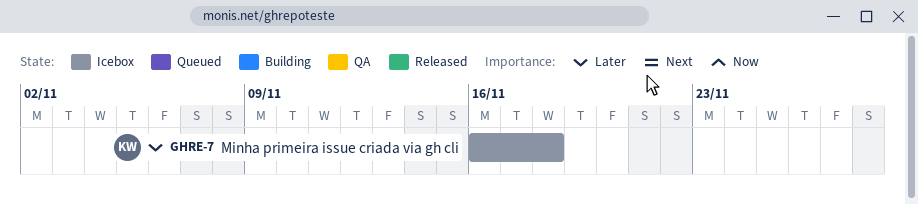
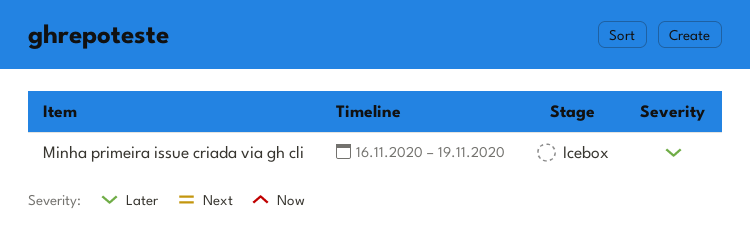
Minha primeira issue criada via gh cli, due: Nov 18 -> Nov 19

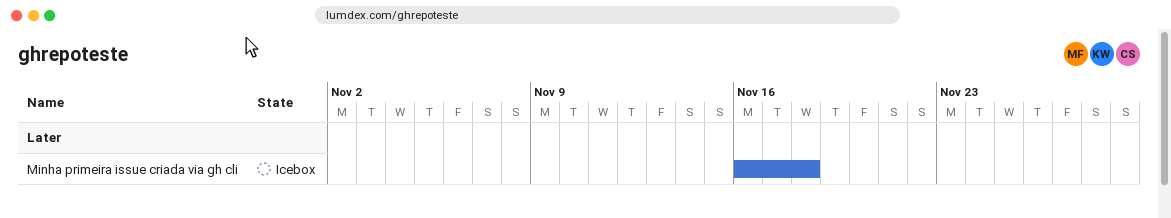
Minha primeira issue criada via gh cli, due: Nov 19 -> Nov 18

